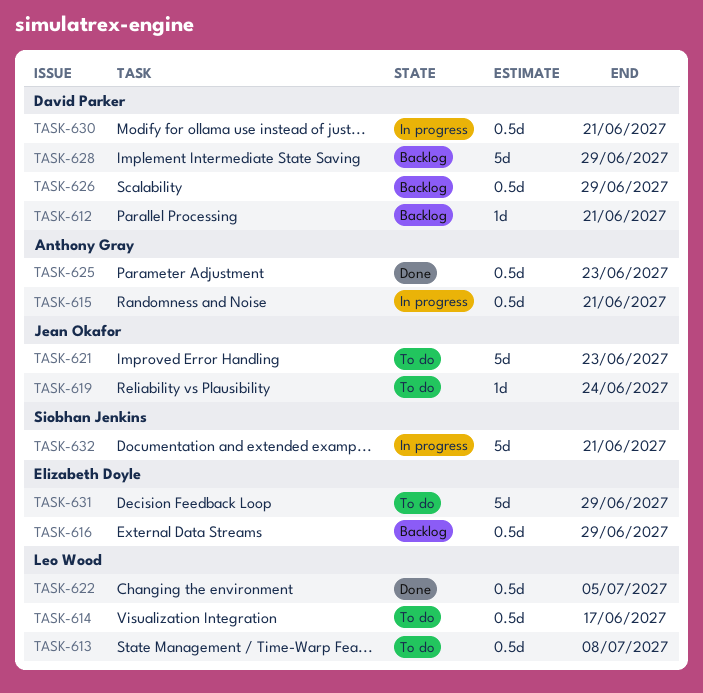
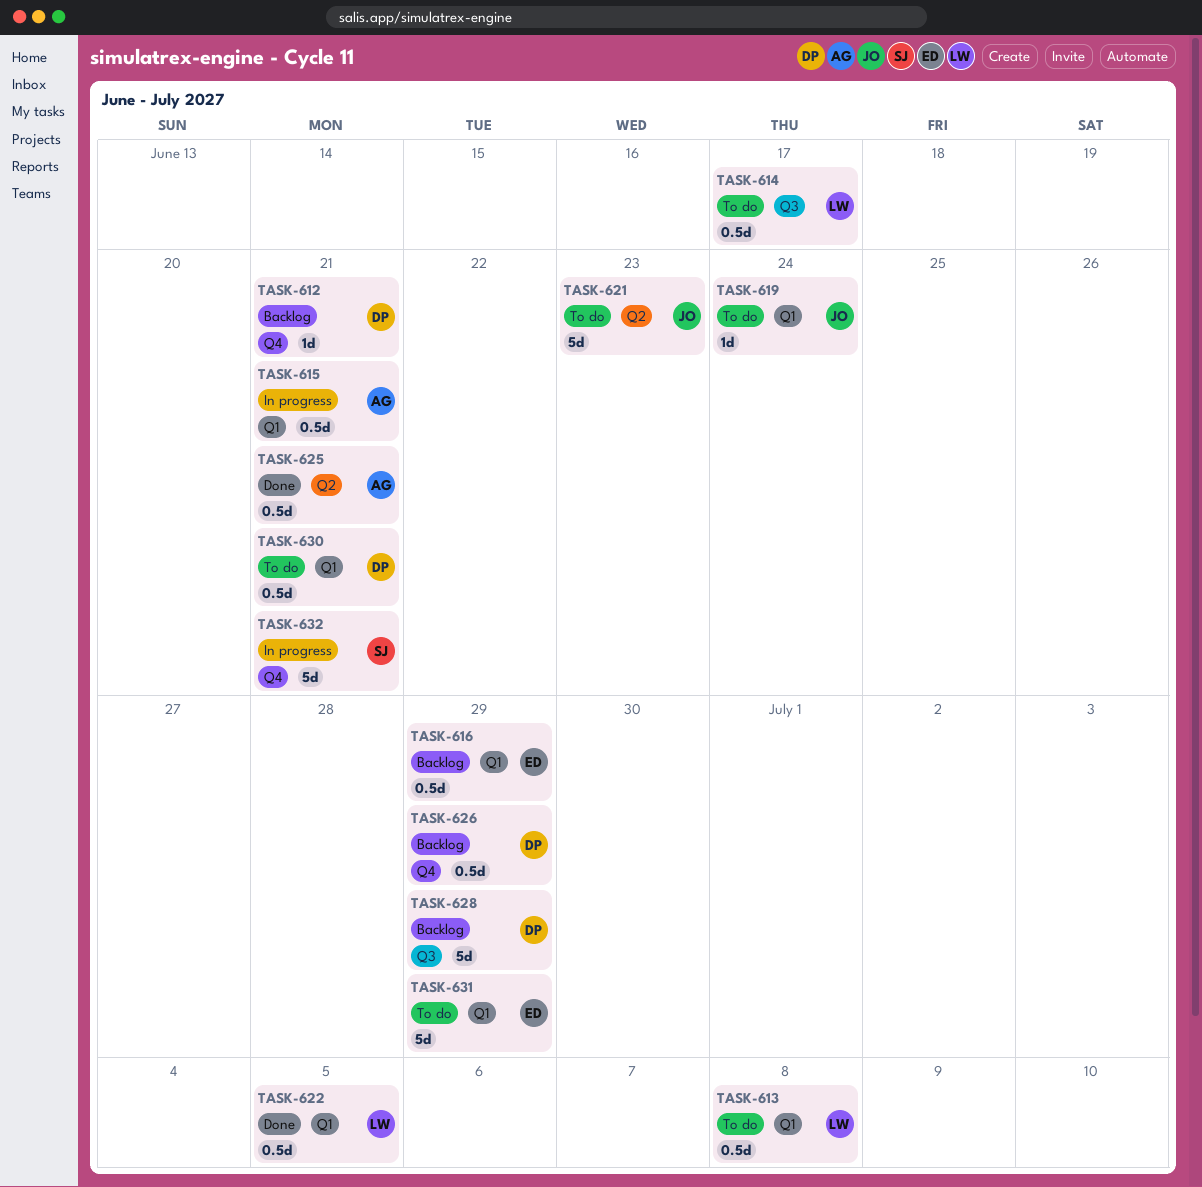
TASK-625, due: Jun 23 -> Jun 21
TASK-630, status: In progress -> To do

